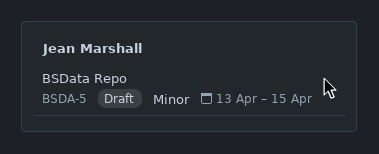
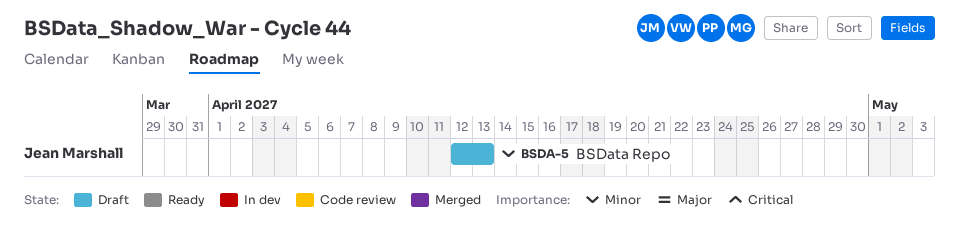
BSDA-5, start: Apr 13 -> Apr 12
BSDA-5, due: Apr 15 -> Apr 13

